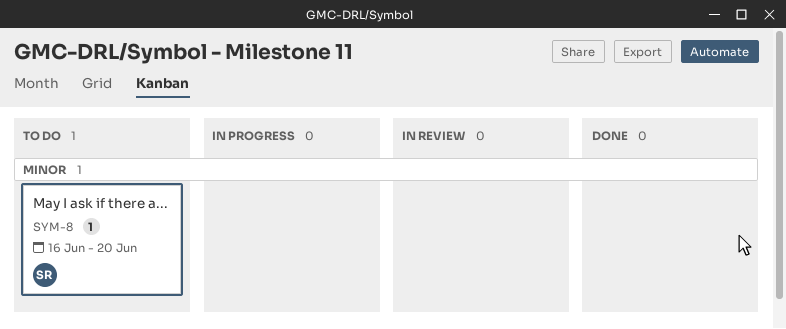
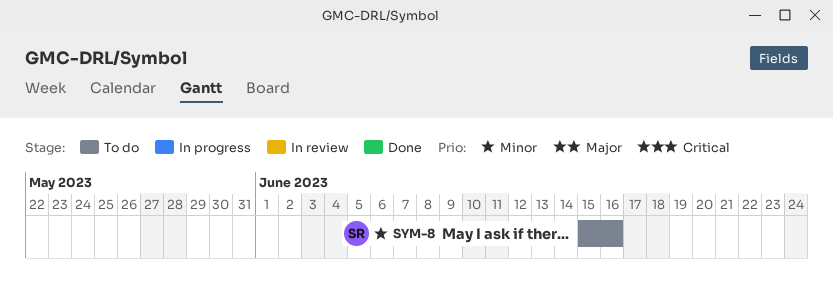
SYM-8, start: Jun 16 -> Jun 15
SYM-8, due: Jun 20 -> Jun 16

